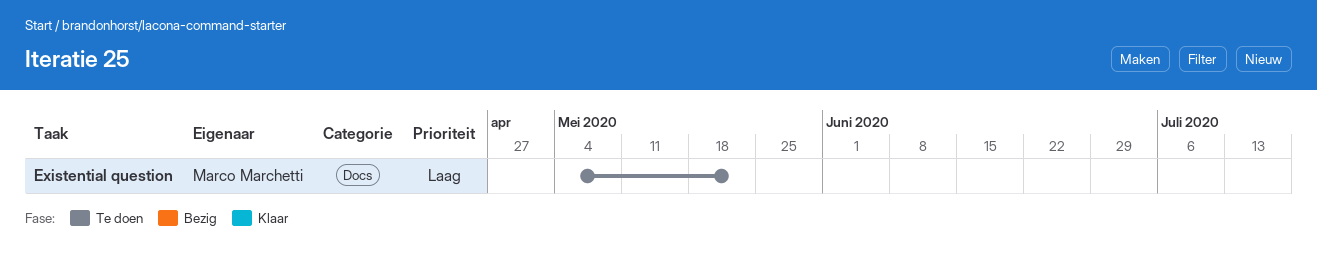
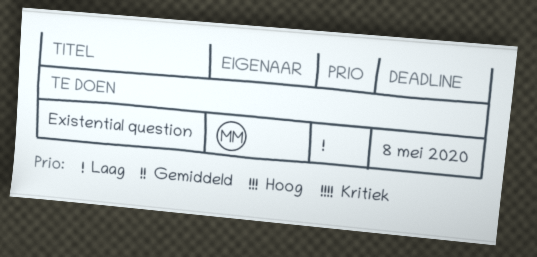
Existential question, due: May 22 -> May 8

